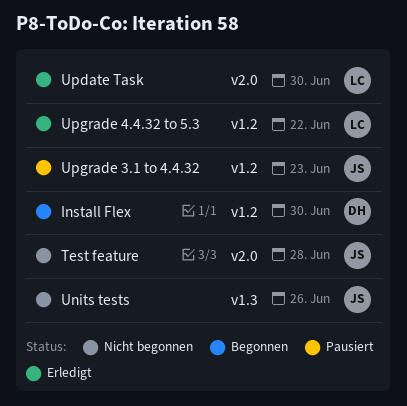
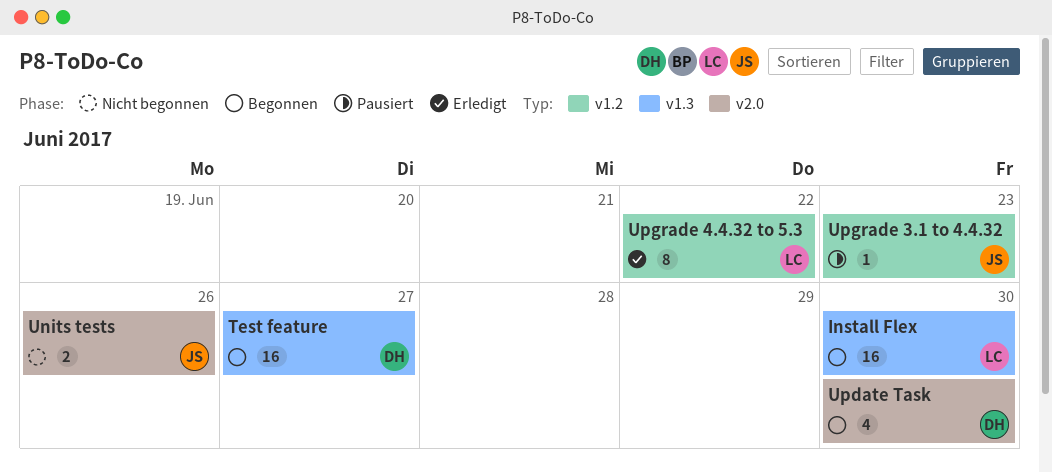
Install Flex, owner: DH -> LC
Install Flex, label: v1.2 -> v1.3
Test feature, status: Nicht begonnen -> Begonnen
Test feature, owner: JS -> DH
Test feature, label: v2.0 -> v1.3
Test feature, due: Jun 28 -> Jun 27
Units tests, label: v1.3 -> v2.0
Update Task, status: Erledigt -> Begonnen
Update Task, owner: LC -> DH

